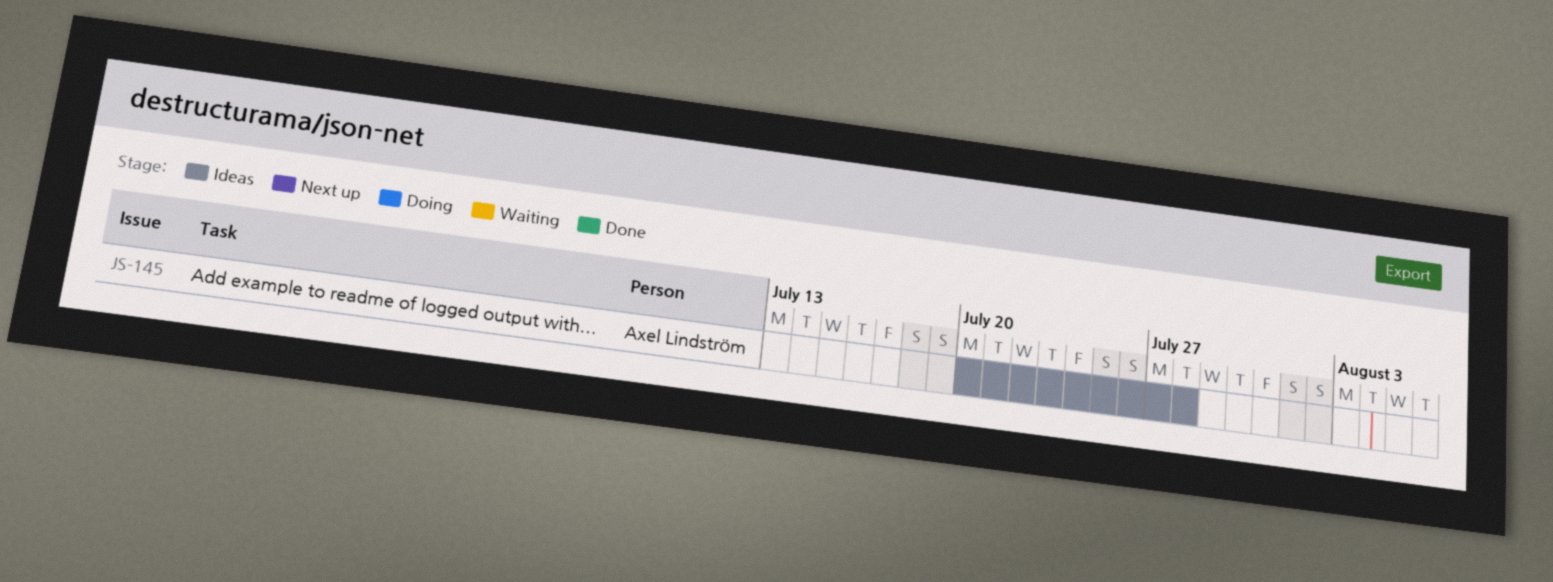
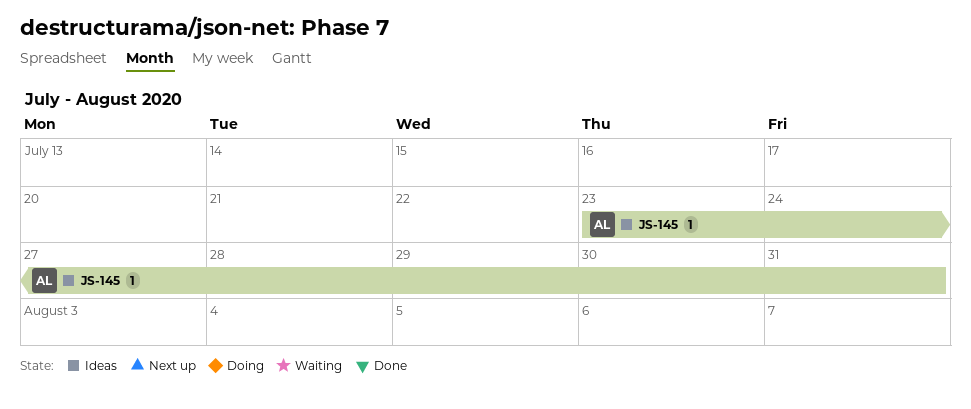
JS-145, start: Jul 20 -> Jul 23
JS-145, due: Jul 28 -> Jul 31

